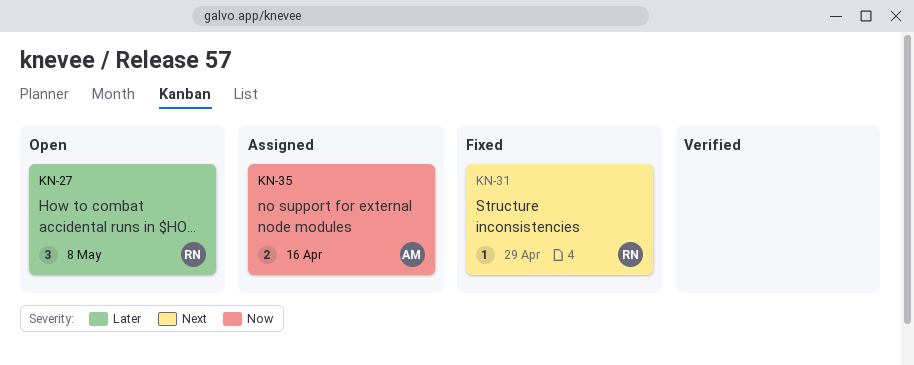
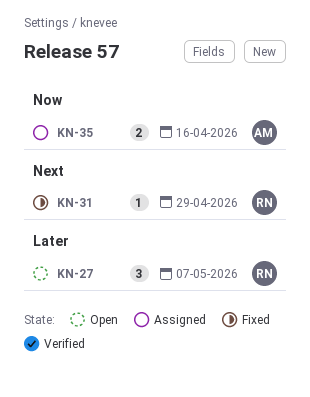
KN-27, due: May 8 -> May 7

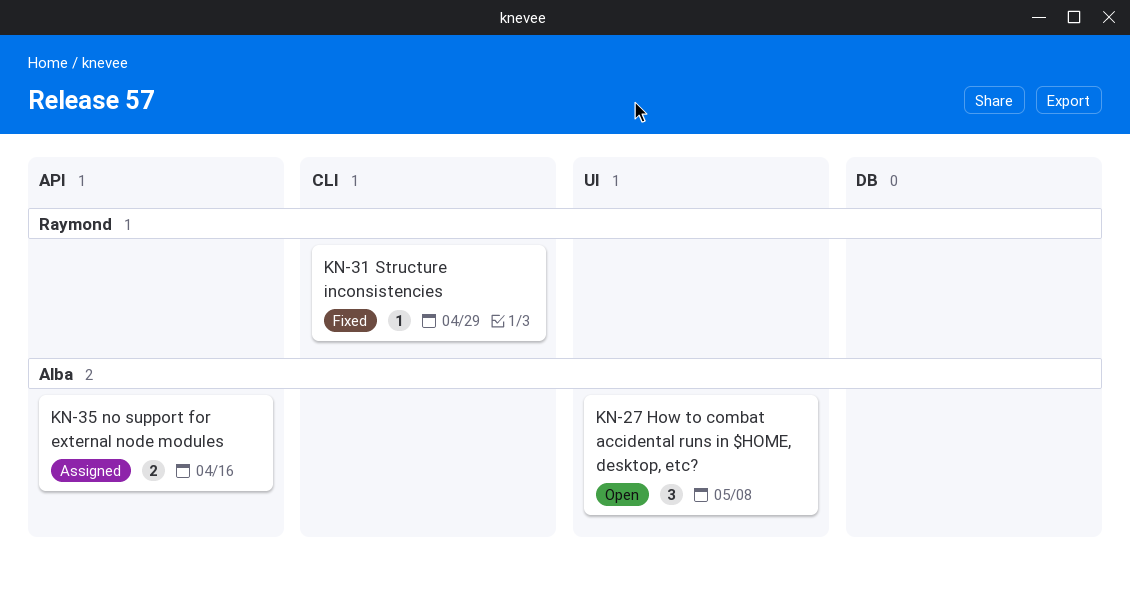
KN-27, owner: Raymond -> Alba
KN-27, due: May 7 -> May 8

